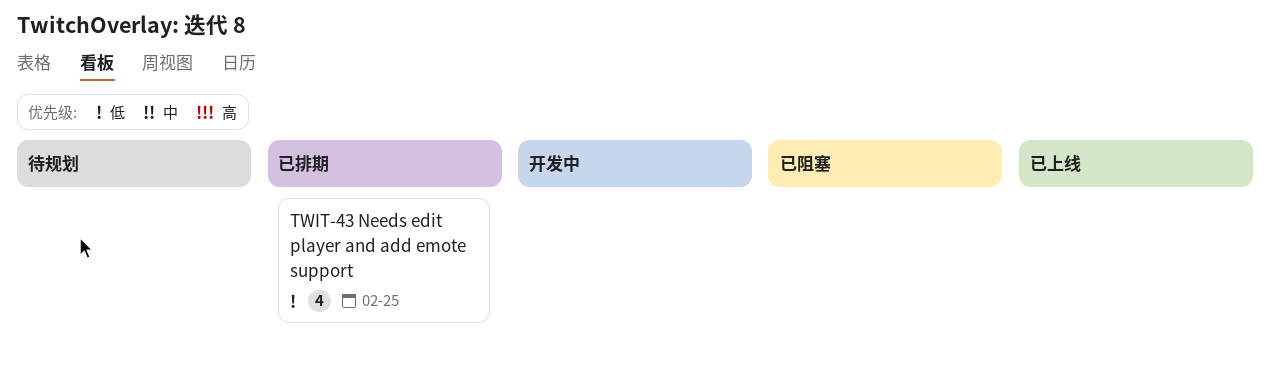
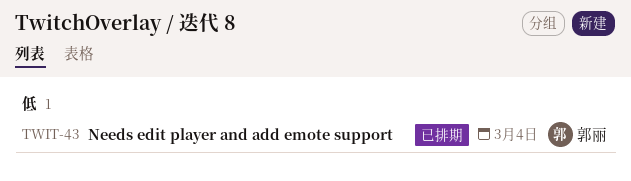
TWIT-43, due: Feb 25 -> Mar 4

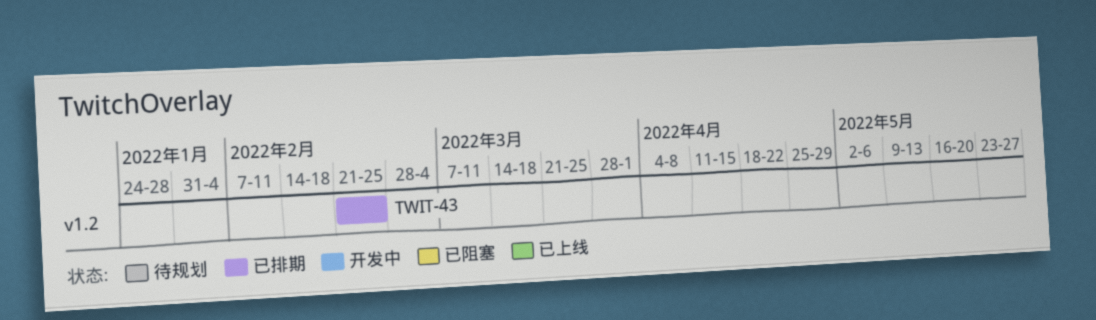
TWIT-43, due: Mar 4 -> Feb 25

